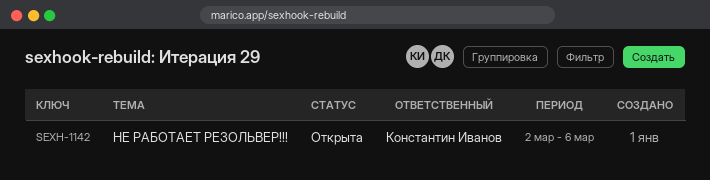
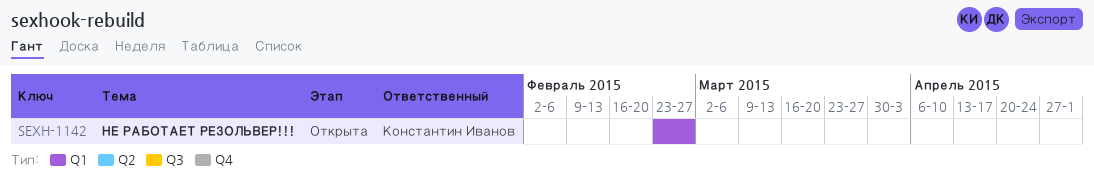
SEXH-1142, start: Mar 2 -> Feb 23
SEXH-1142, due: Mar 6 -> Feb 27

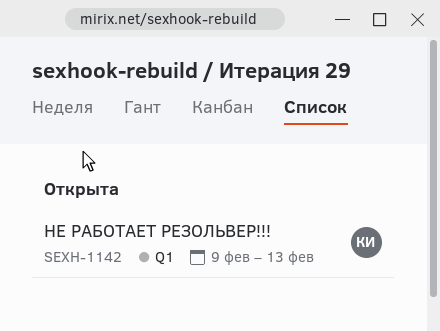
SEXH-1142, start: Feb 23 -> Feb 9
SEXH-1142, due: Feb 27 -> Feb 13

